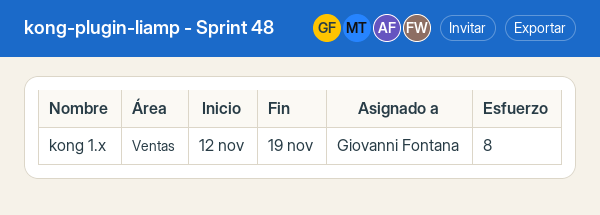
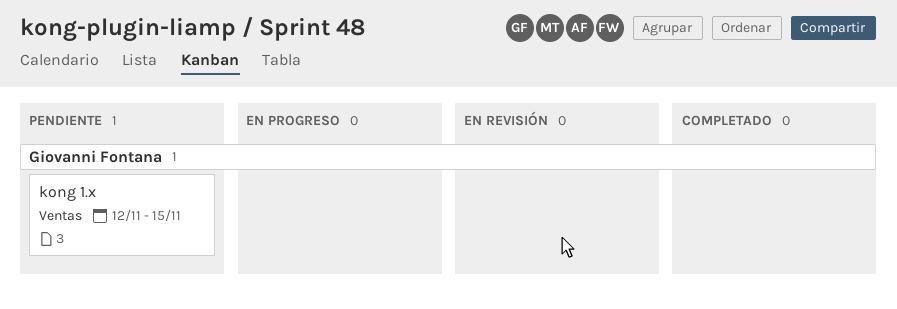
kong 1.x, due: Nov 19 -> Nov 15

